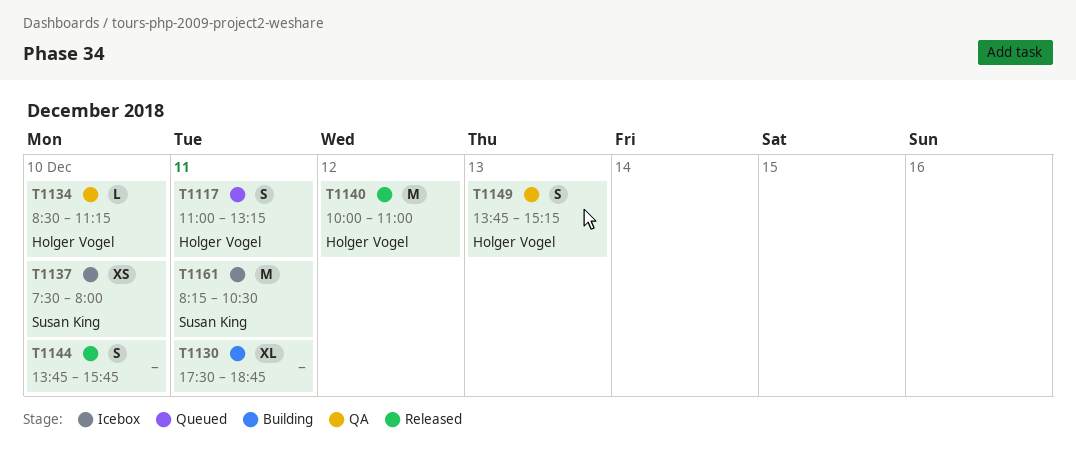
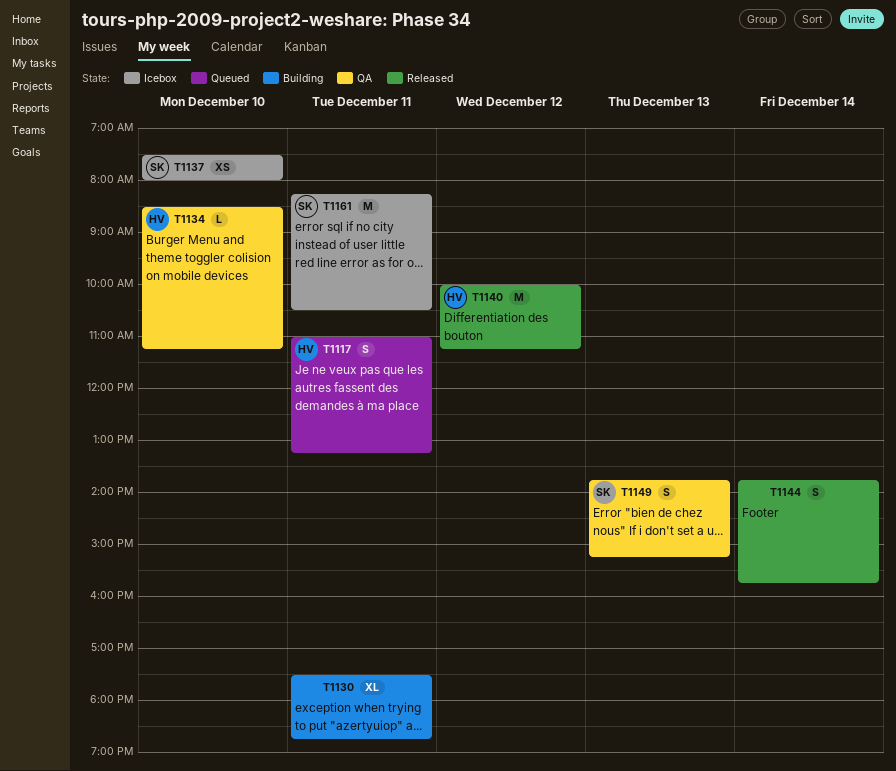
T1140, ends: 11:00 -> 11:15
T1144, day: Dec 10 -> Dec 14
T1149, owner: Holger Vogel -> Susan King

